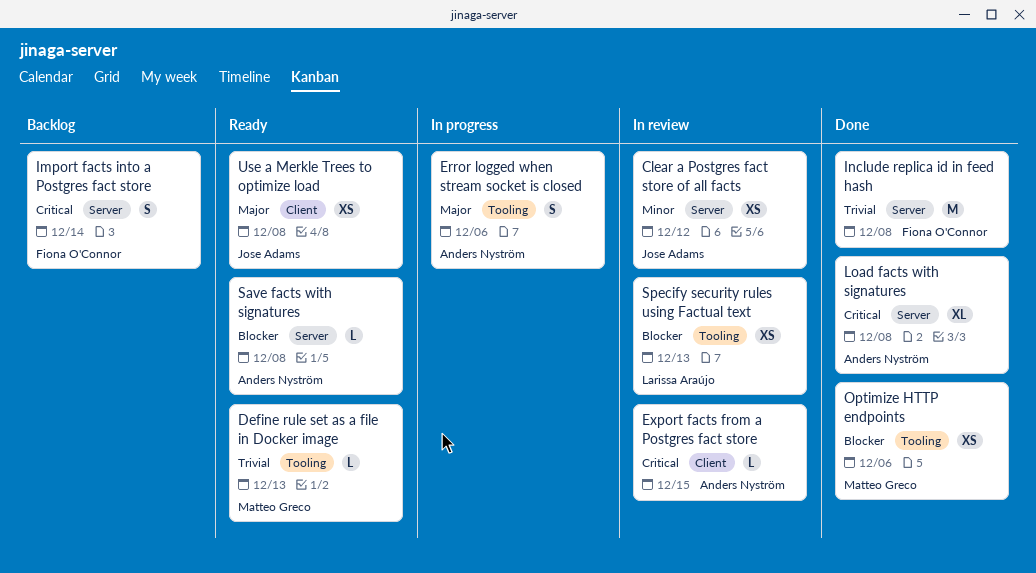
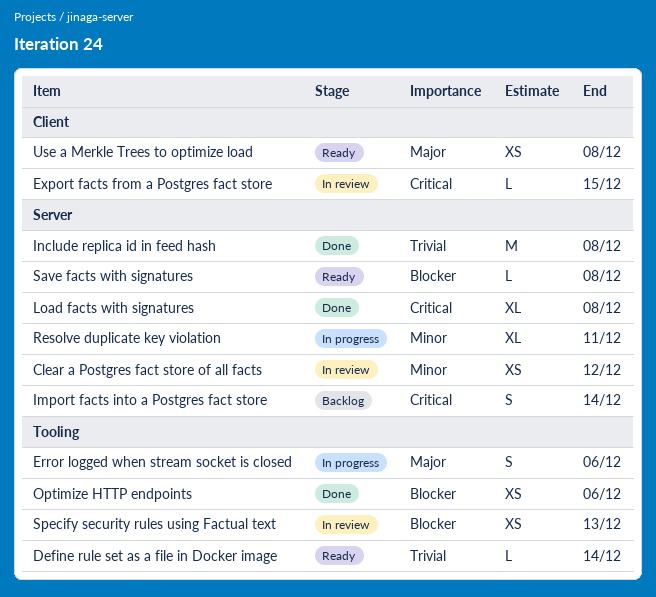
Define rule set as a file in Docker image, due: Dec 13 -> Dec 14
Resolve duplicate key violation: none -> present

